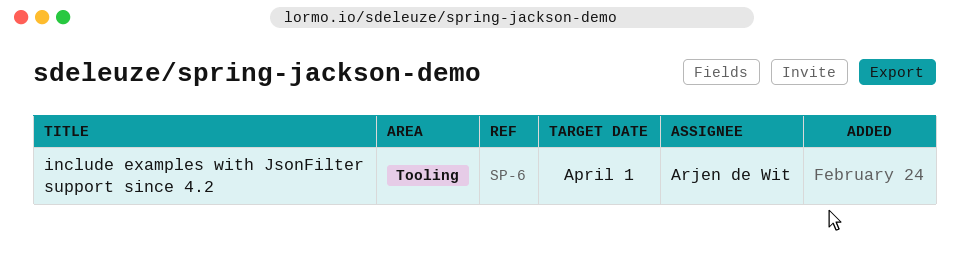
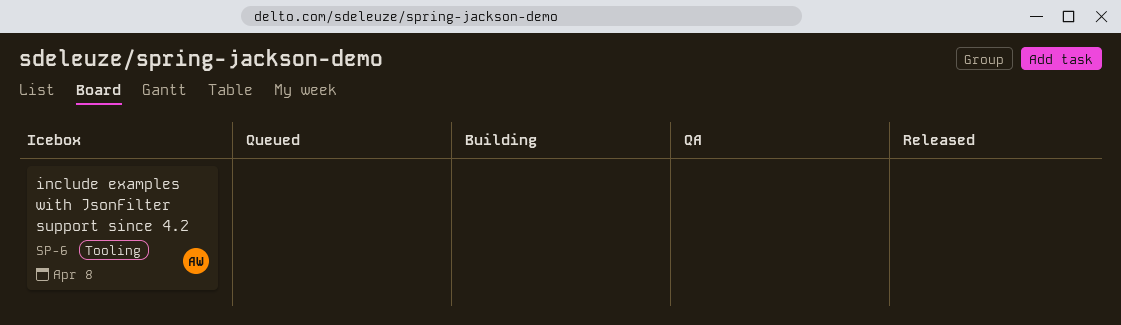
SP-6, due: Apr 1 -> Apr 8

